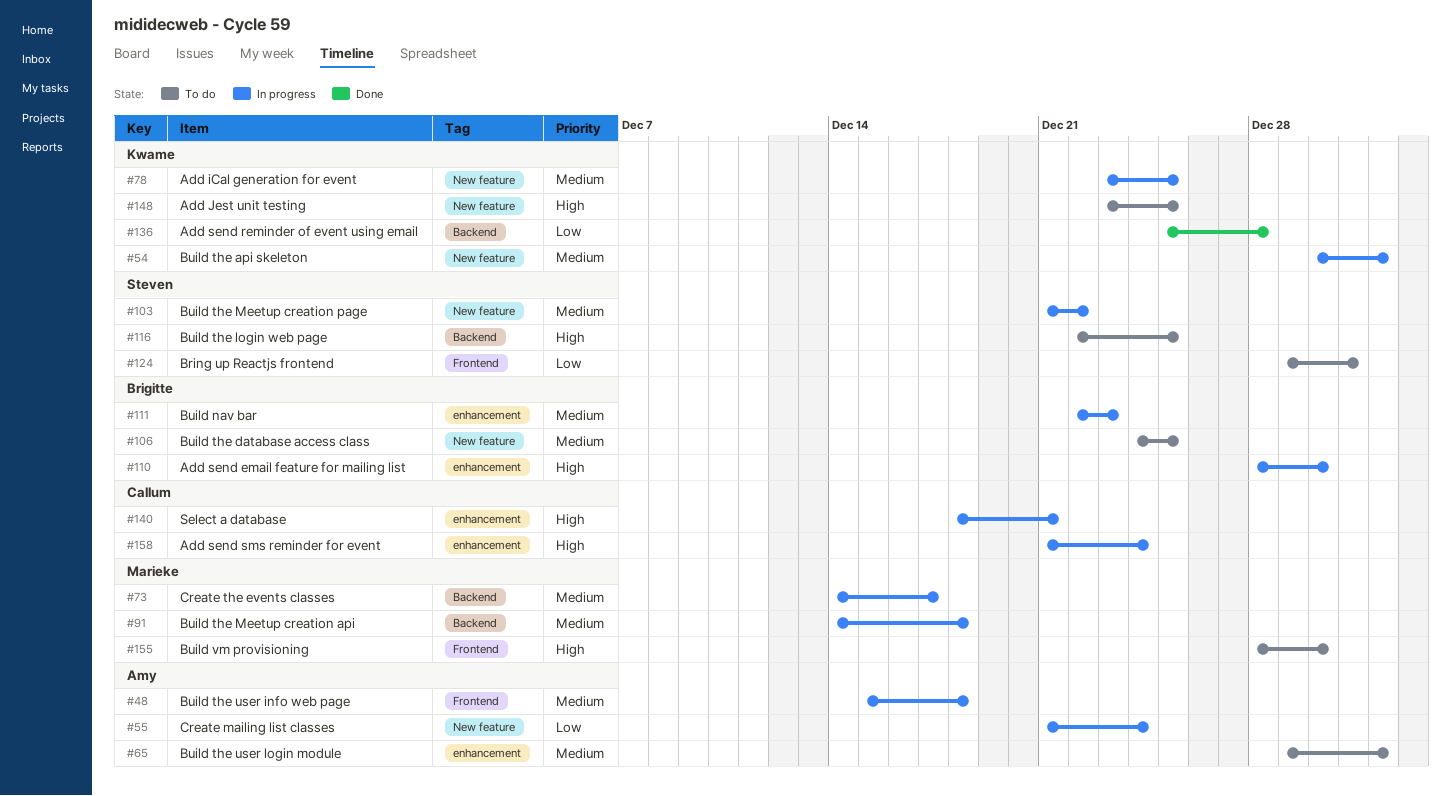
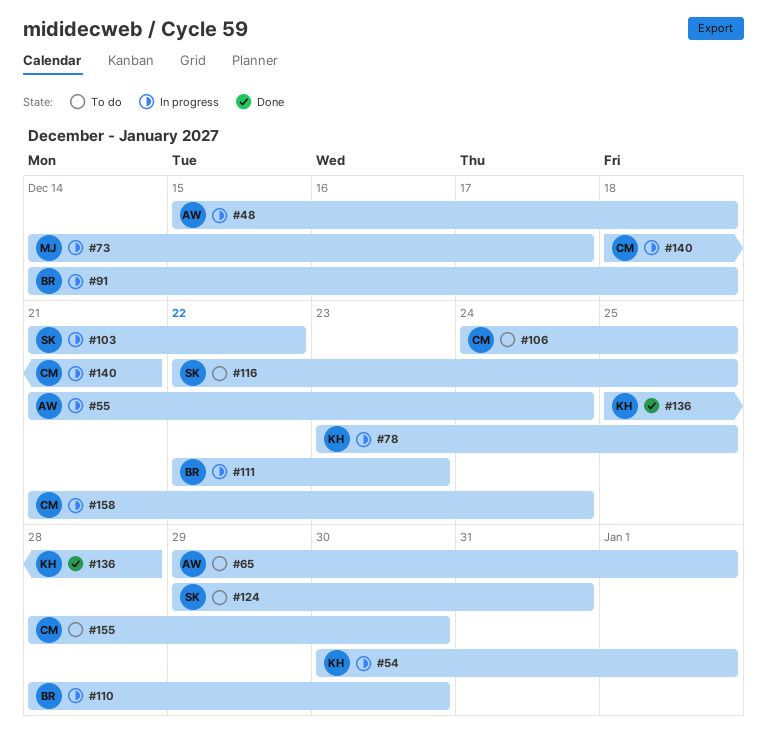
#91, owner: Marieke -> Brigitte
#106, owner: Brigitte -> Callum
#148: present -> none
#155, owner: Marieke -> Callum

